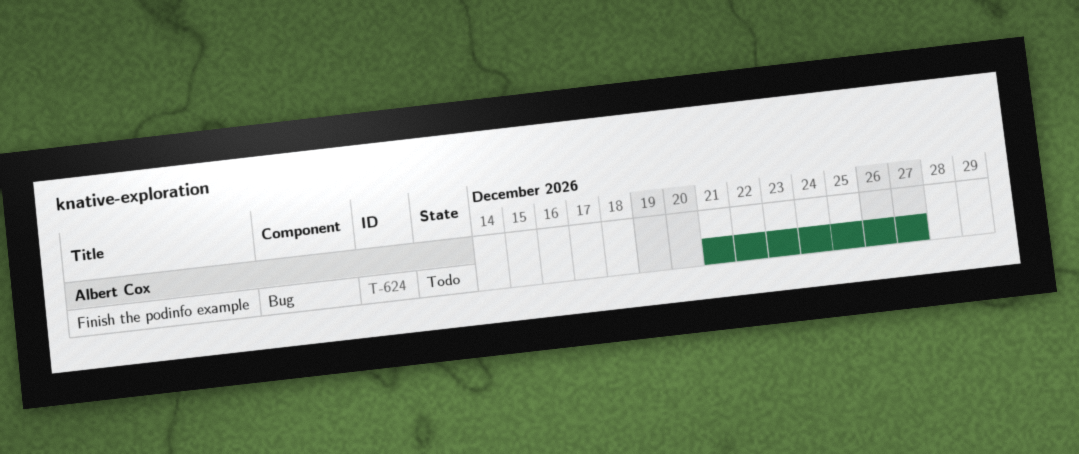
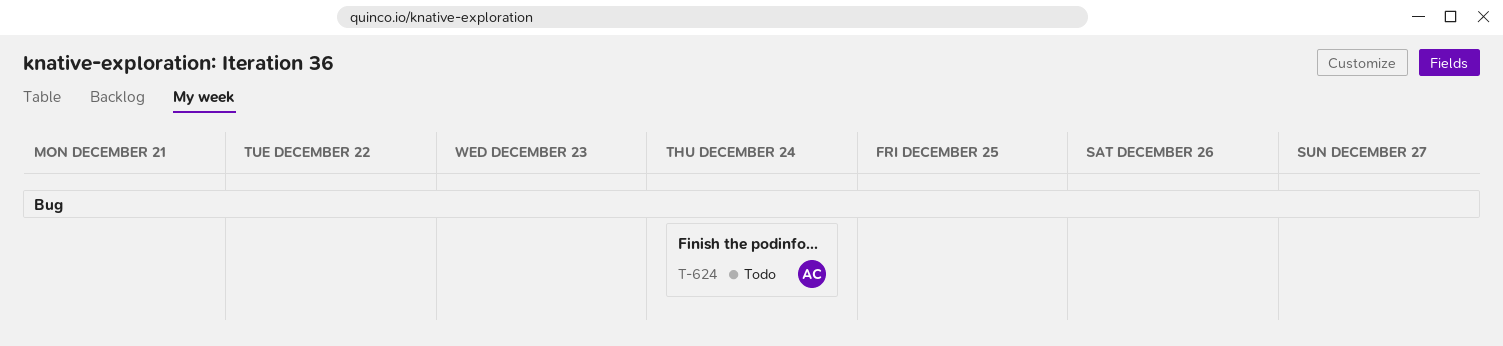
T-624, due: Dec 27 -> Dec 24

